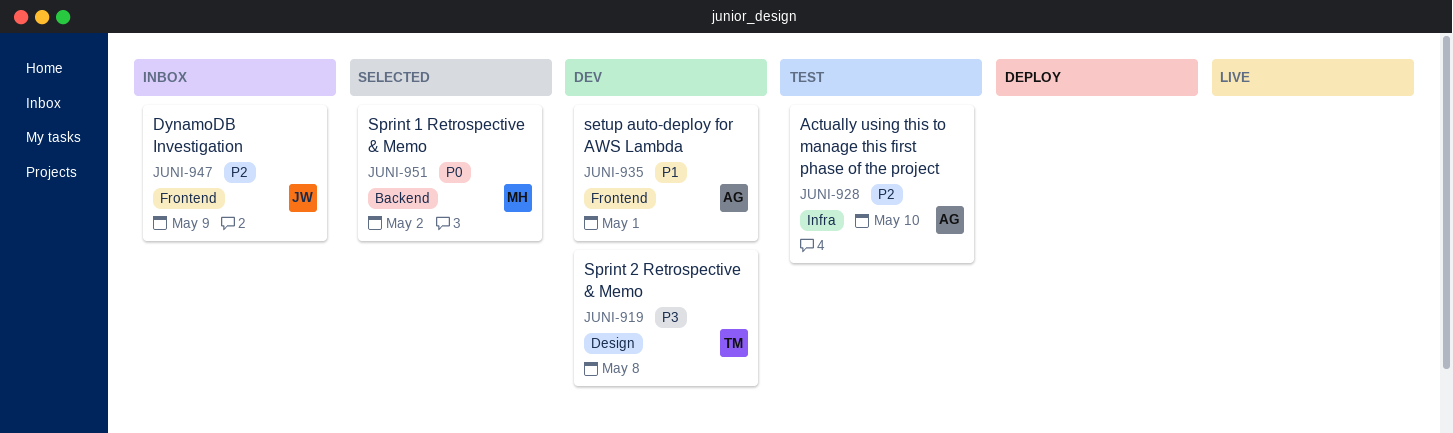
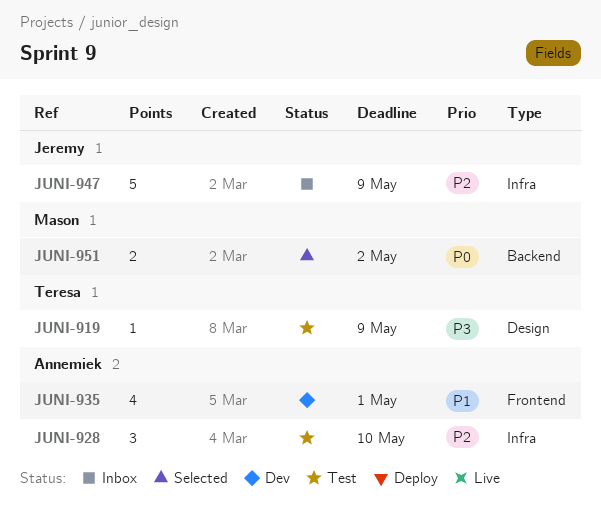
JUNI-919, status: Dev -> Test
JUNI-919, due: May 8 -> May 9
JUNI-947, label: Frontend -> Infra

